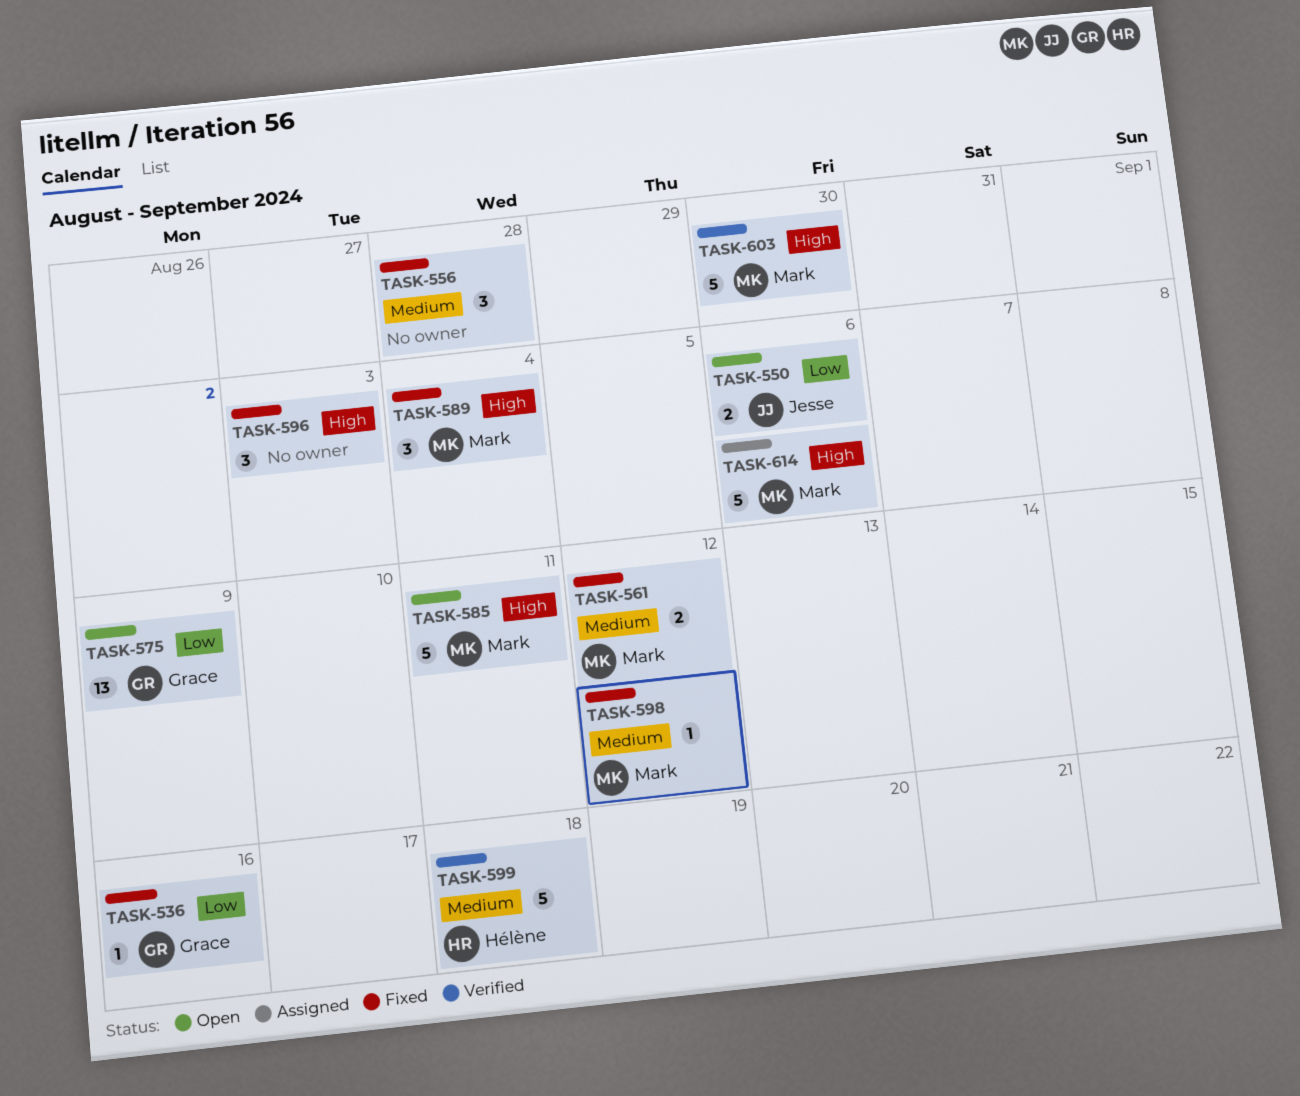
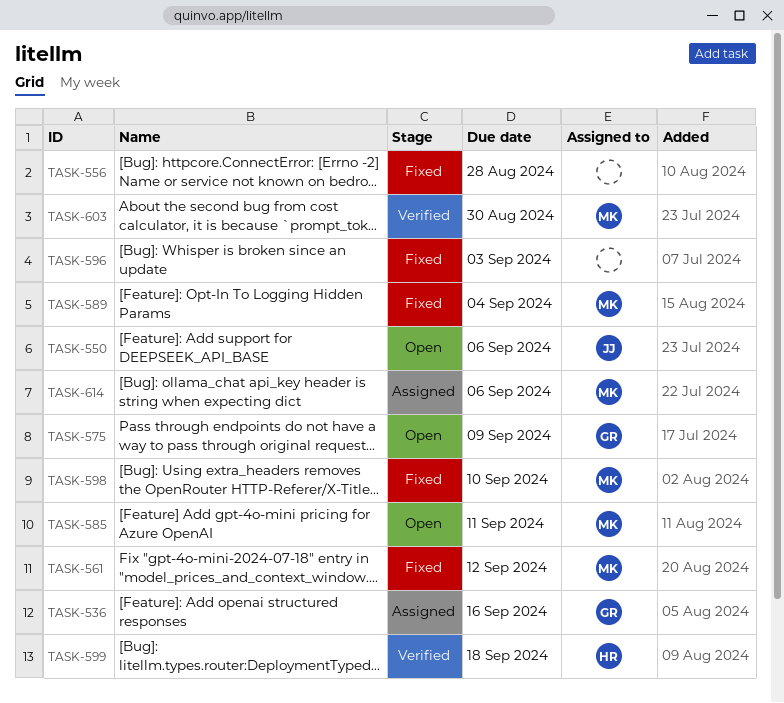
TASK-536, status: Fixed -> Assigned
TASK-598, due: Sep 12 -> Sep 10

